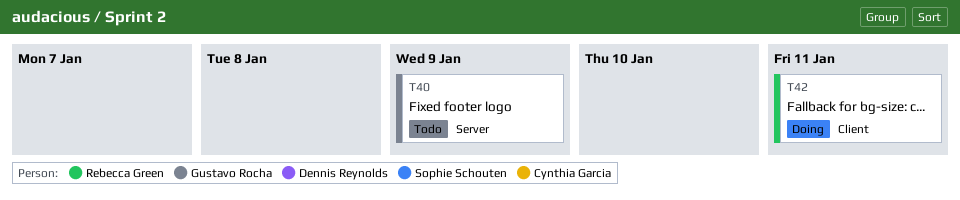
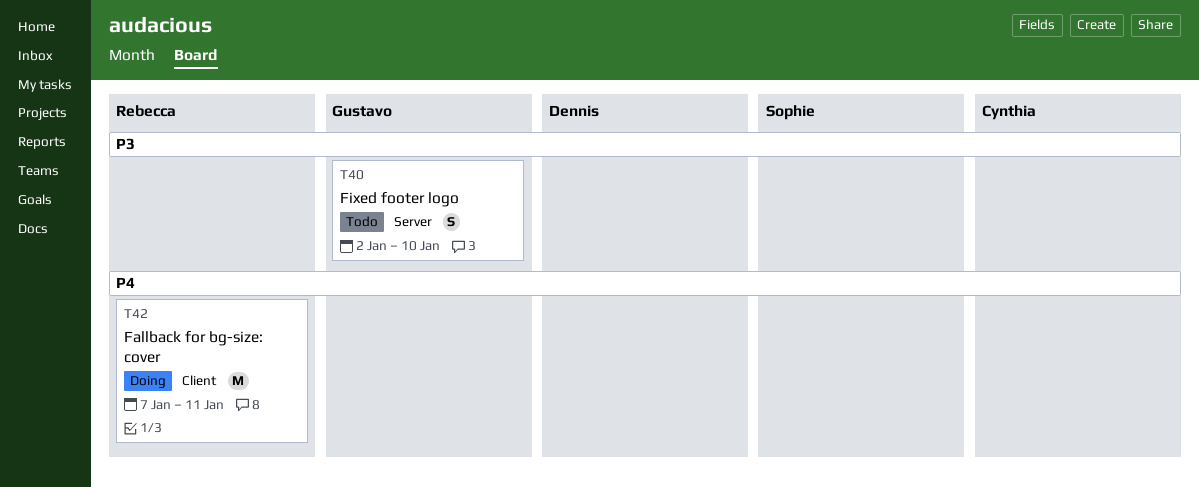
T40, due: Jan 9 -> Jan 10

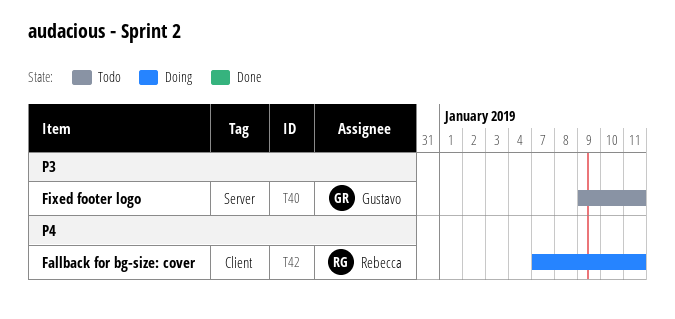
T40, start: Jan 2 -> Jan 9
T40, due: Jan 10 -> Jan 11

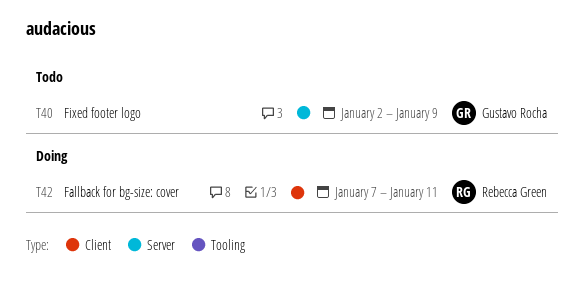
T40, start: Jan 9 -> Jan 2
T40, due: Jan 11 -> Jan 9

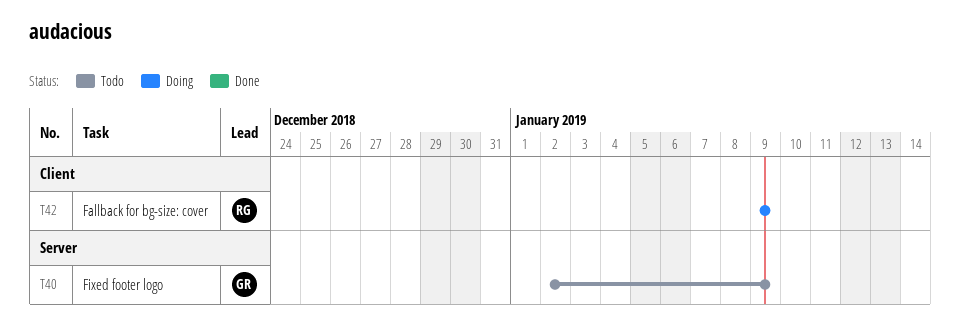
T42, start: Jan 7 -> Jan 9
T42, due: Jan 11 -> Jan 9

